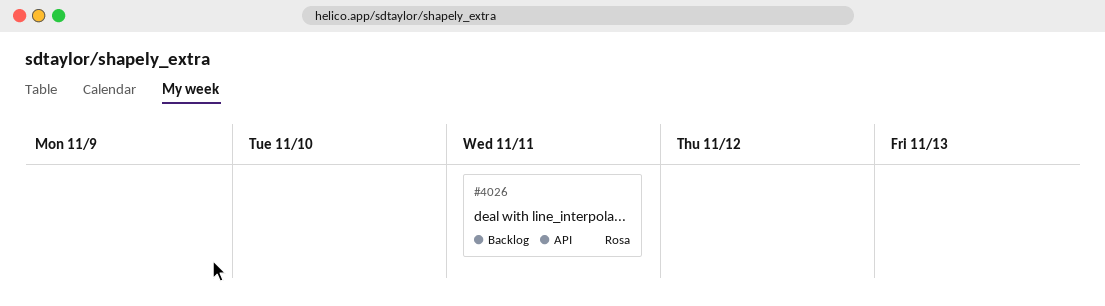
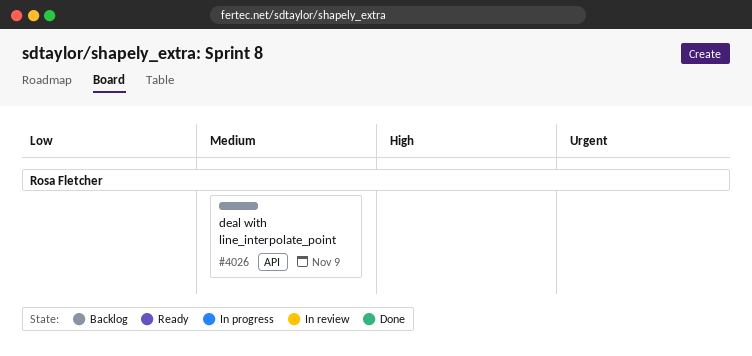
#4026, due: Nov 11 -> Nov 9

